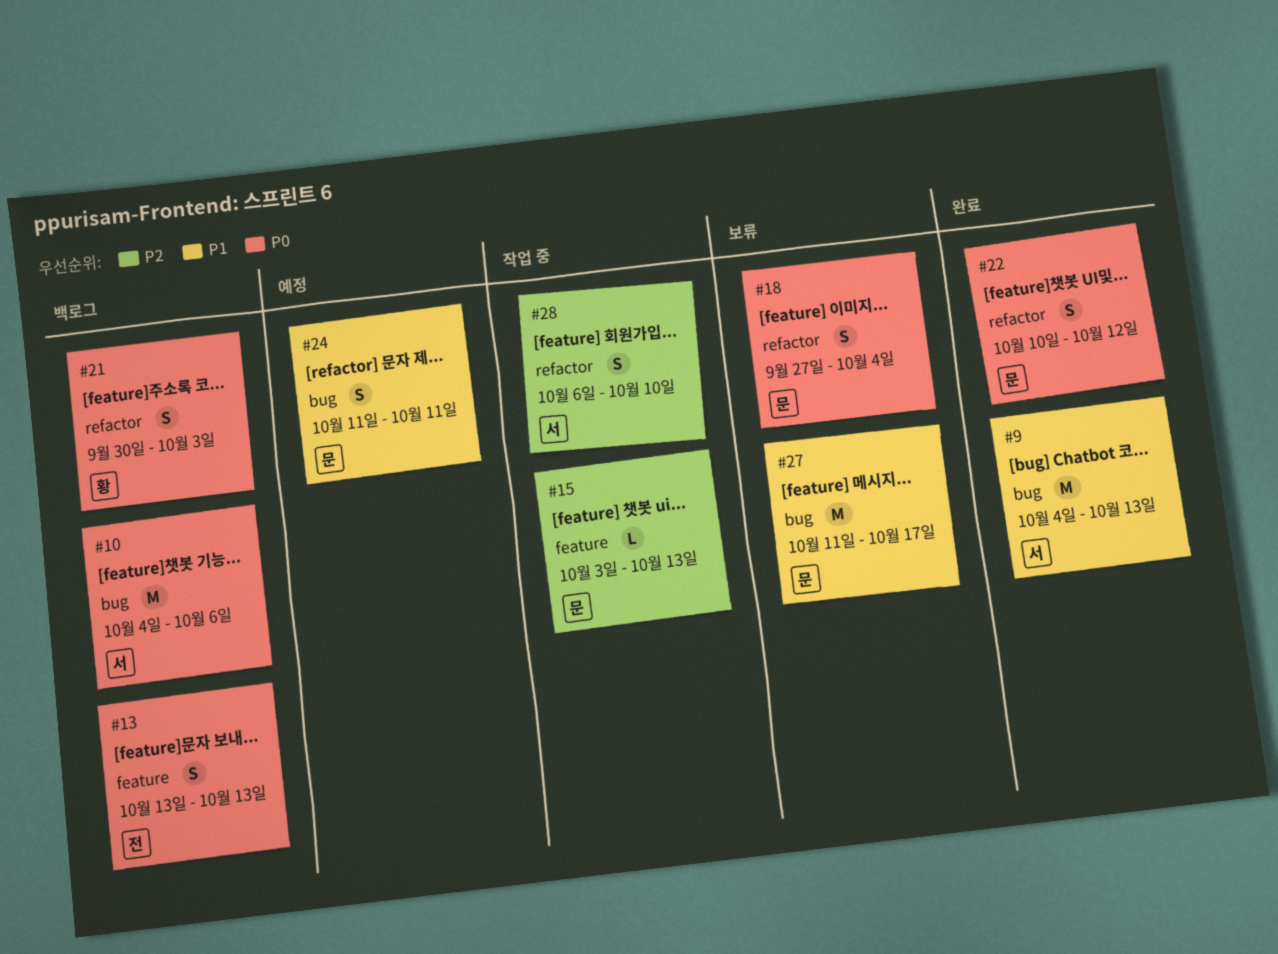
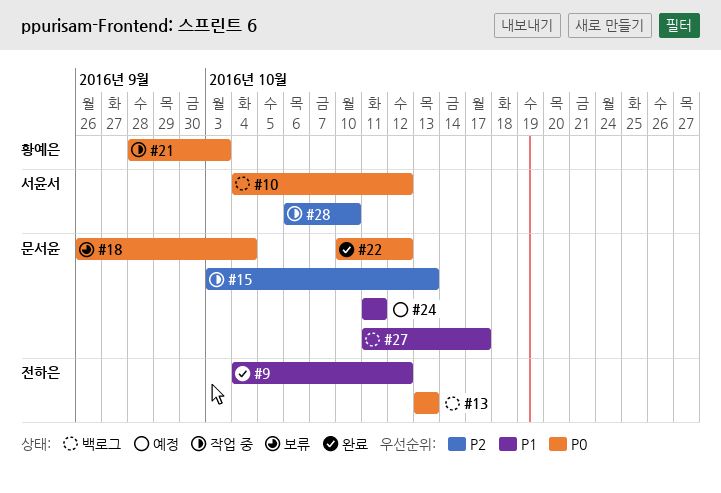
#9, owner: 서윤서 -> 전하은
#9, due: Oct 13 -> Oct 12
#10, due: Oct 6 -> Oct 12
#18, start: Sep 27 -> Sep 26
#21, status: 백로그 -> 작업 중
#21, start: Sep 30 -> Sep 28
#27, status: 보류 -> 백로그

